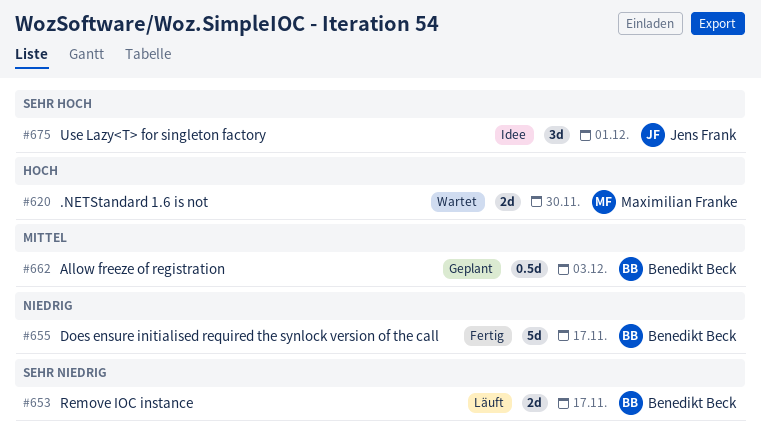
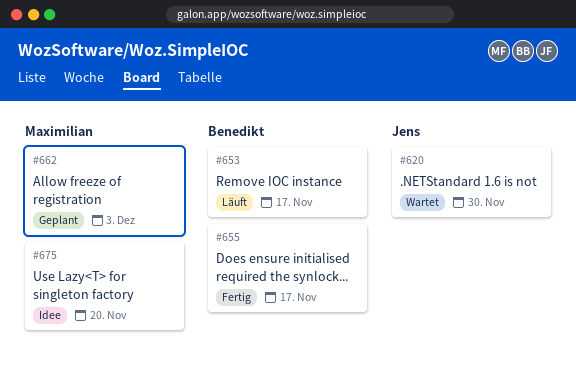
#620, owner: Maximilian Franke -> Jens Frank
#662, owner: Benedikt Beck -> Maximilian Franke
#675, owner: Jens Frank -> Maximilian Franke
#675, due: Dec 1 -> Nov 20

